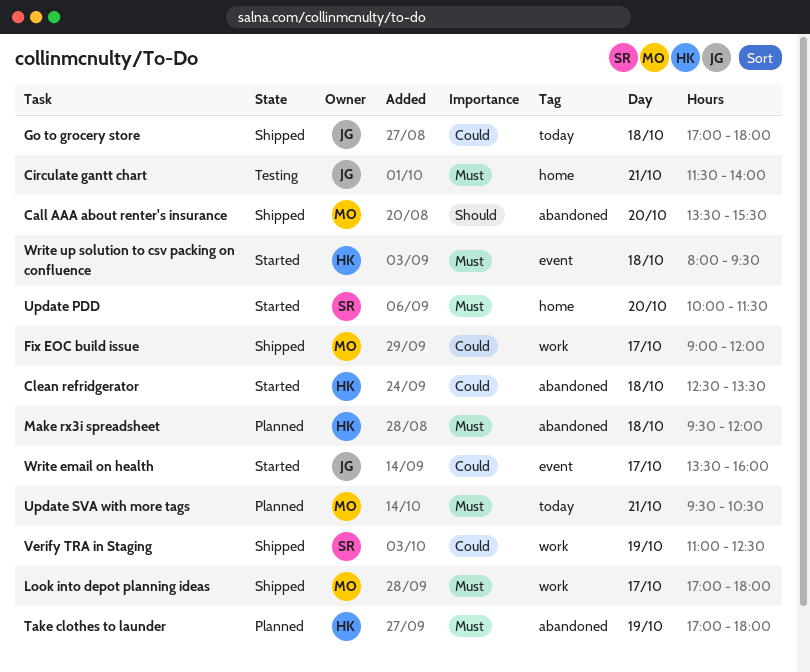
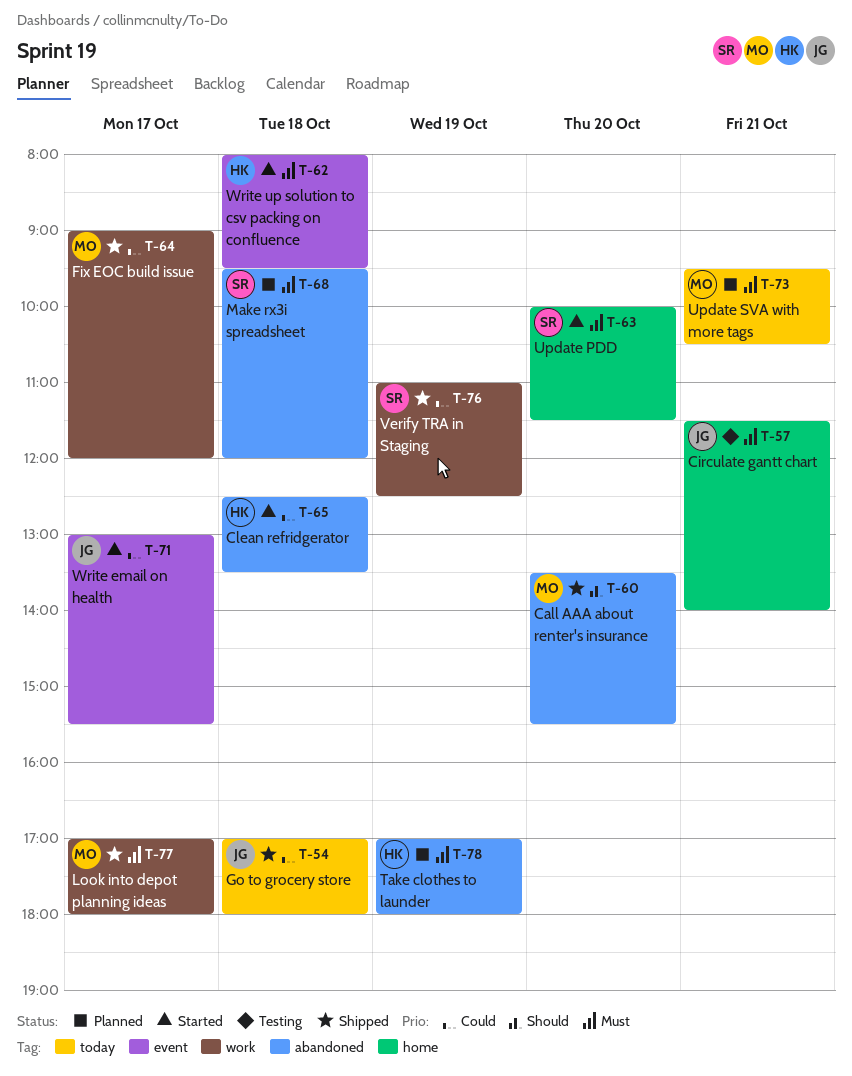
Make rx3i spreadsheet, owner: HK -> SR
Write email on health, begins: 13:30 -> 13:00
Write email on health, ends: 16:00 -> 15:30

